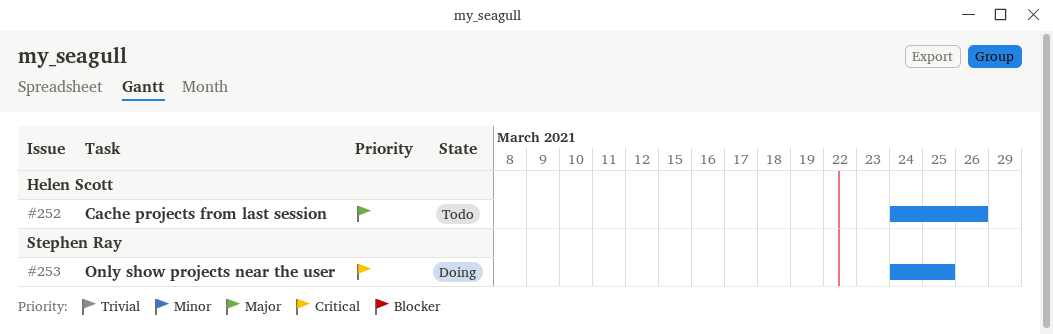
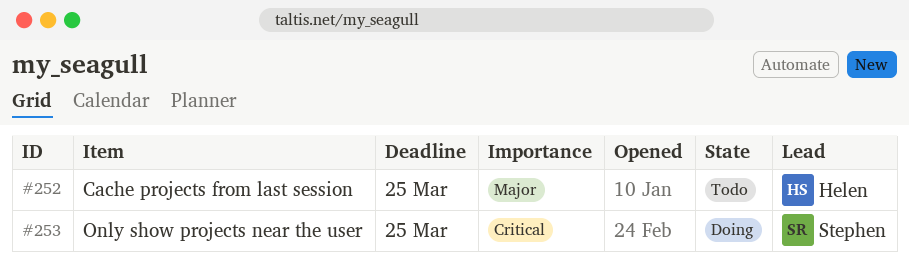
#252, due: Mar 26 -> Mar 25

